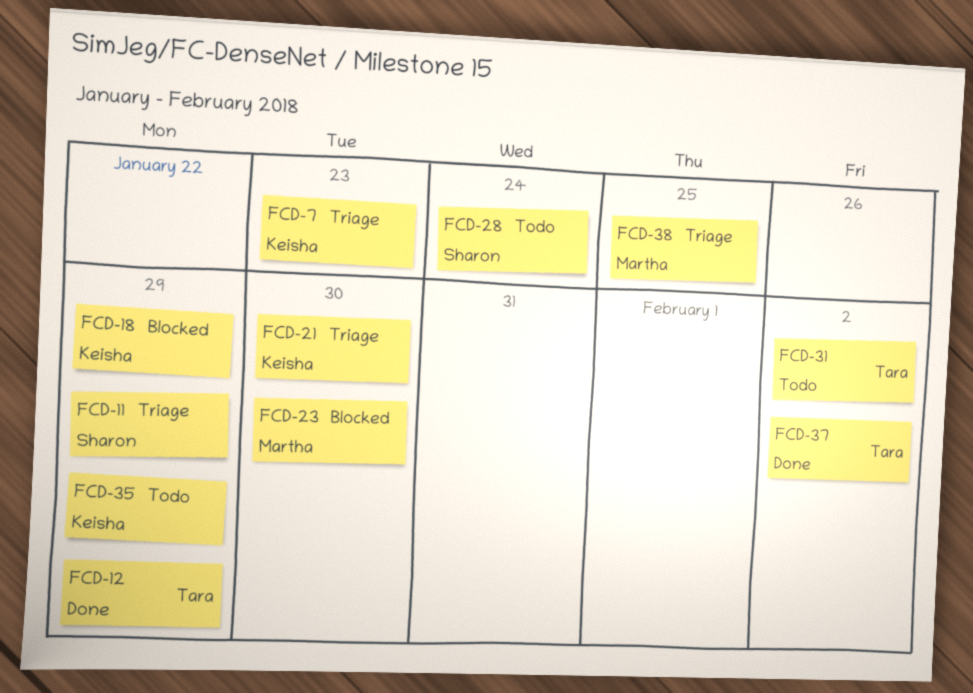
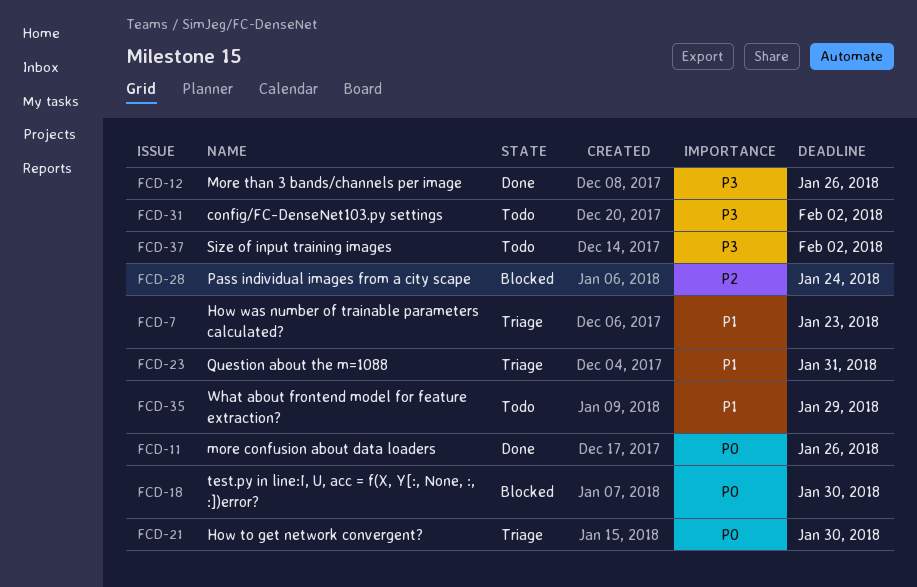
FCD-11, status: Triage -> Done
FCD-11, due: Jan 29 -> Jan 26
FCD-12, due: Jan 29 -> Jan 26
FCD-18, due: Jan 29 -> Jan 30
FCD-23, status: Blocked -> Triage
FCD-23, due: Jan 30 -> Jan 31
FCD-28, status: Todo -> Blocked
FCD-37, status: Done -> Todo
FCD-38: present -> none

